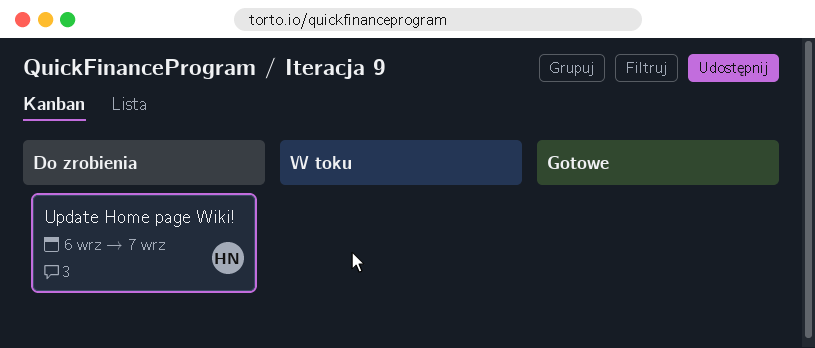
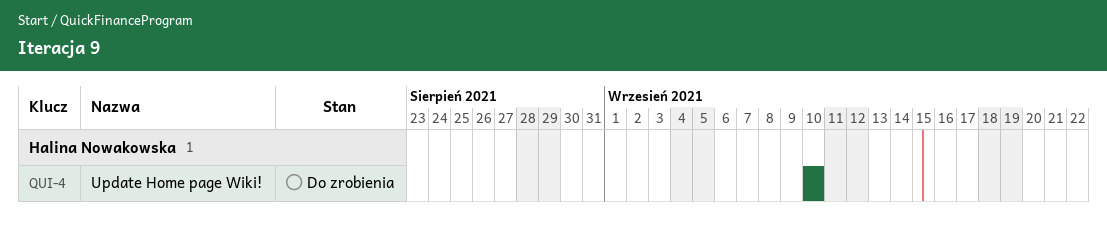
Update Home page Wiki!, start: Sep 6 -> Sep 10
Update Home page Wiki!, due: Sep 7 -> Sep 10

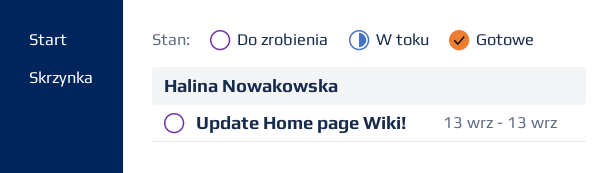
Update Home page Wiki!, start: Sep 10 -> Sep 13
Update Home page Wiki!, due: Sep 10 -> Sep 13

